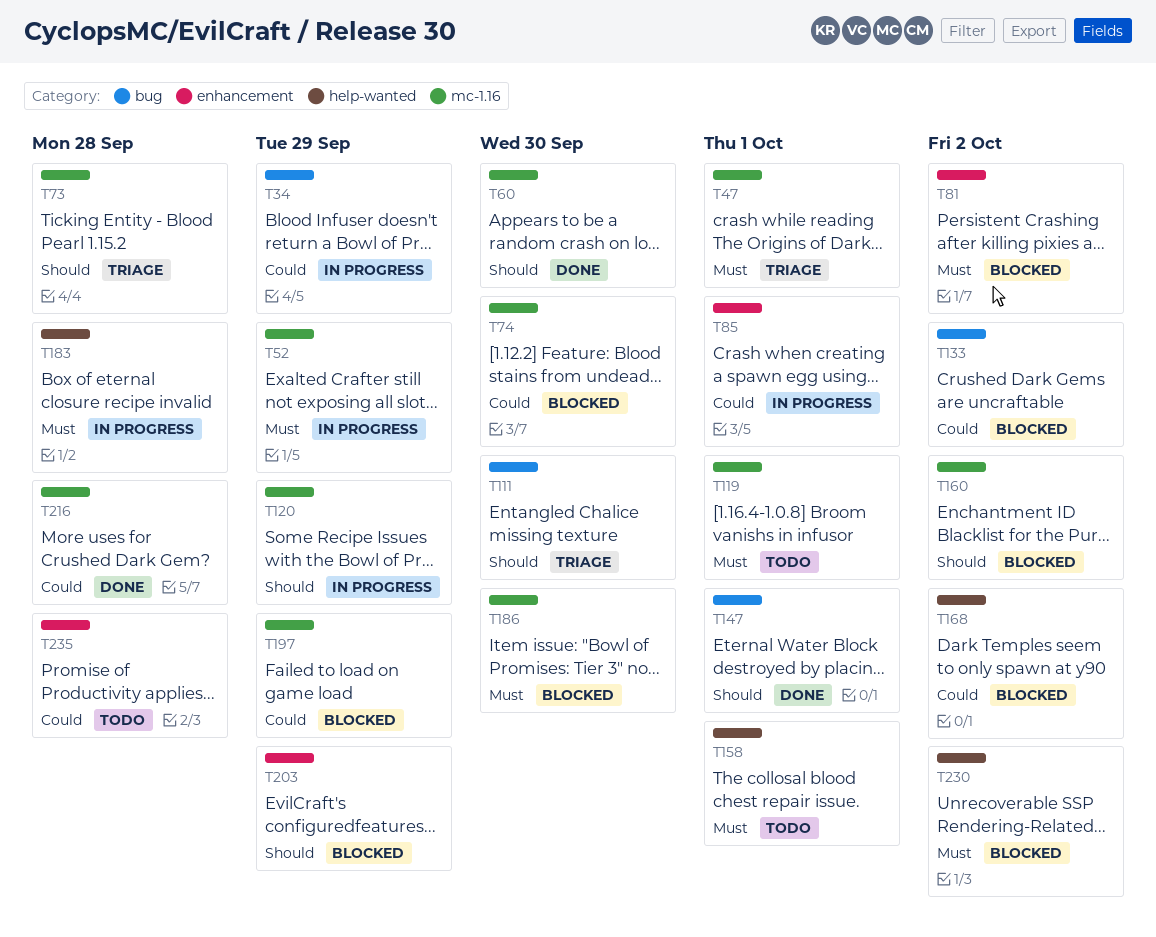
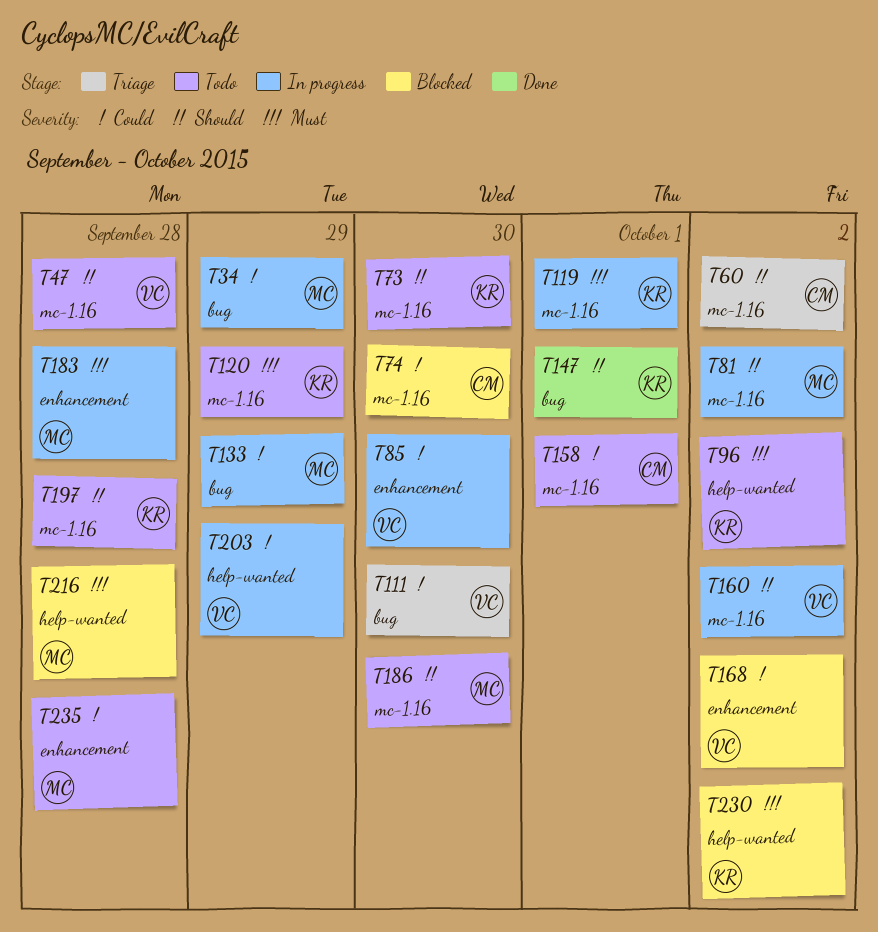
T47, status: Triage -> Todo
T47, priority: Must -> Should
T47, due: Oct 1 -> Sep 28
T52: present -> none
T60, status: Done -> Triage
T60, due: Sep 30 -> Oct 2
T73, status: Triage -> Todo
T73, due: Sep 28 -> Sep 30
T81, status: Blocked -> In progress
T81, priority: Must -> Should
T81, label: enhancement -> mc-1.16
T85, due: Oct 1 -> Sep 30
T96: none -> present
T111, priority: Should -> Could
T119, status: Todo -> In progress
T120, status: In progress -> Todo
T120, priority: Should -> Must
T133, status: Blocked -> In progress
T133, due: Oct 2 -> Sep 29
T158, priority: Must -> Could
T158, label: help-wanted -> mc-1.16
T160, status: Blocked -> In progress
T168, label: help-wanted -> enhancement
T183, label: help-wanted -> enhancement
T186, status: Blocked -> Todo
T186, priority: Must -> Should
T197, status: Blocked -> Todo
T197, priority: Could -> Should
T197, due: Sep 29 -> Sep 28
T203, status: Blocked -> In progress
T203, priority: Should -> Could
T203, label: enhancement -> help-wanted
T216, status: Done -> Blocked
T216, priority: Could -> Must
T216, label: mc-1.16 -> help-wanted

